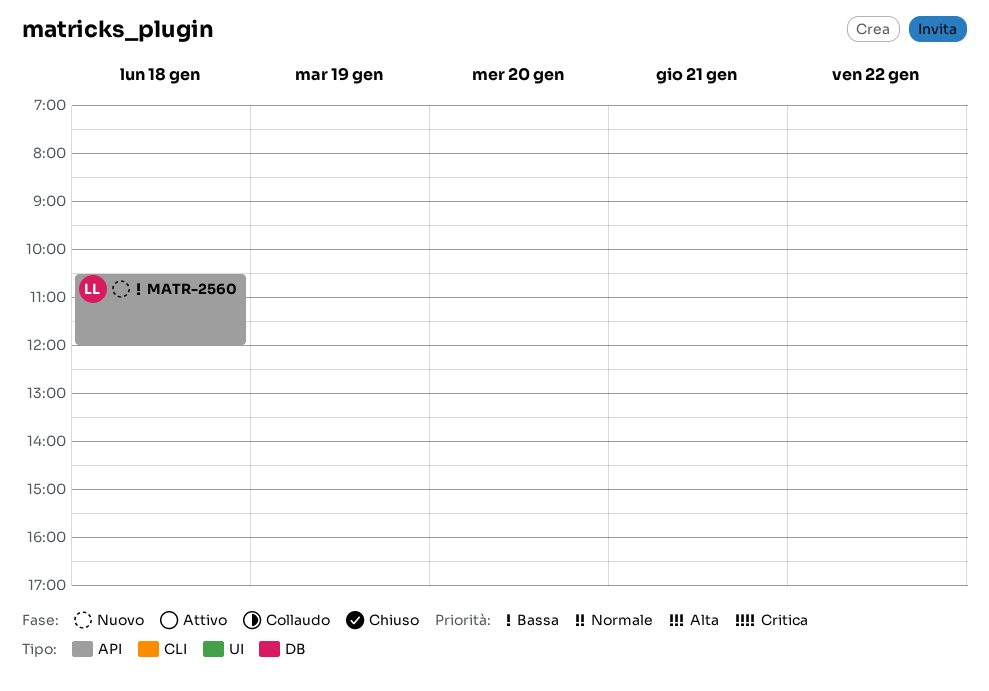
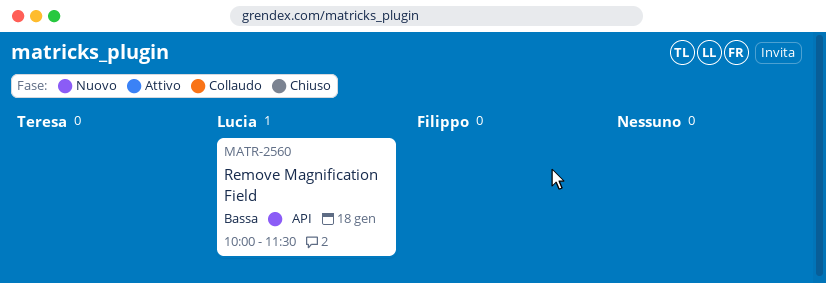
MATR-2560, begins: 10:30 -> 10:00
MATR-2560, ends: 12:00 -> 11:30

